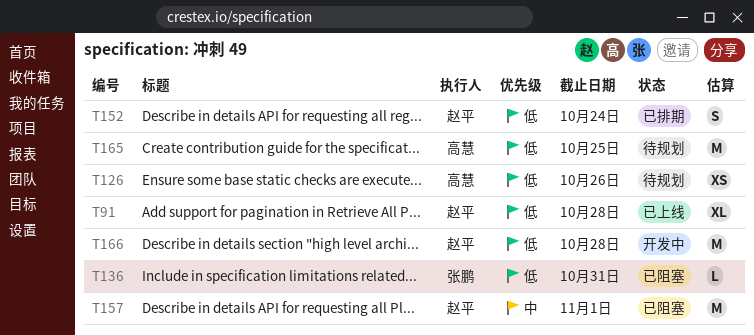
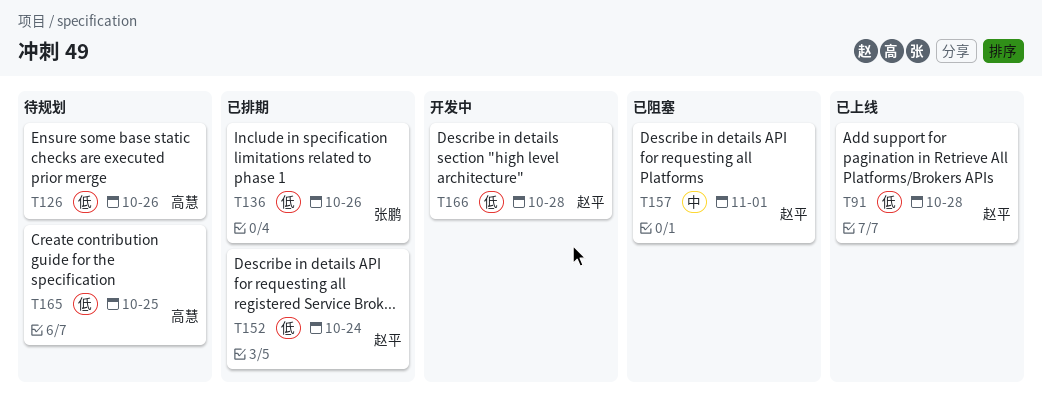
T136, status: 已阻塞 -> 已排期
T136, due: Oct 31 -> Oct 26

